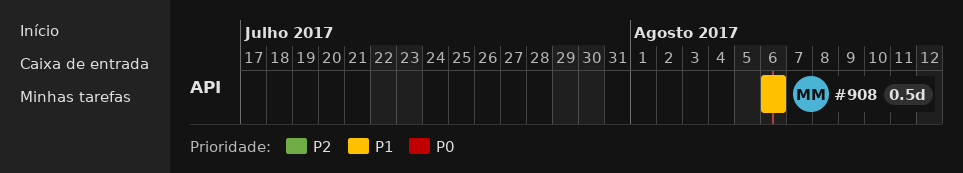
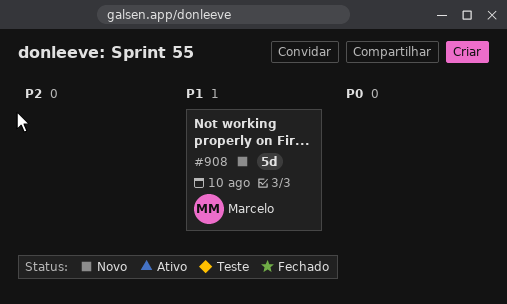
#908, estimate: 0.5d -> 5d
#908, due: Aug 6 -> Aug 10

